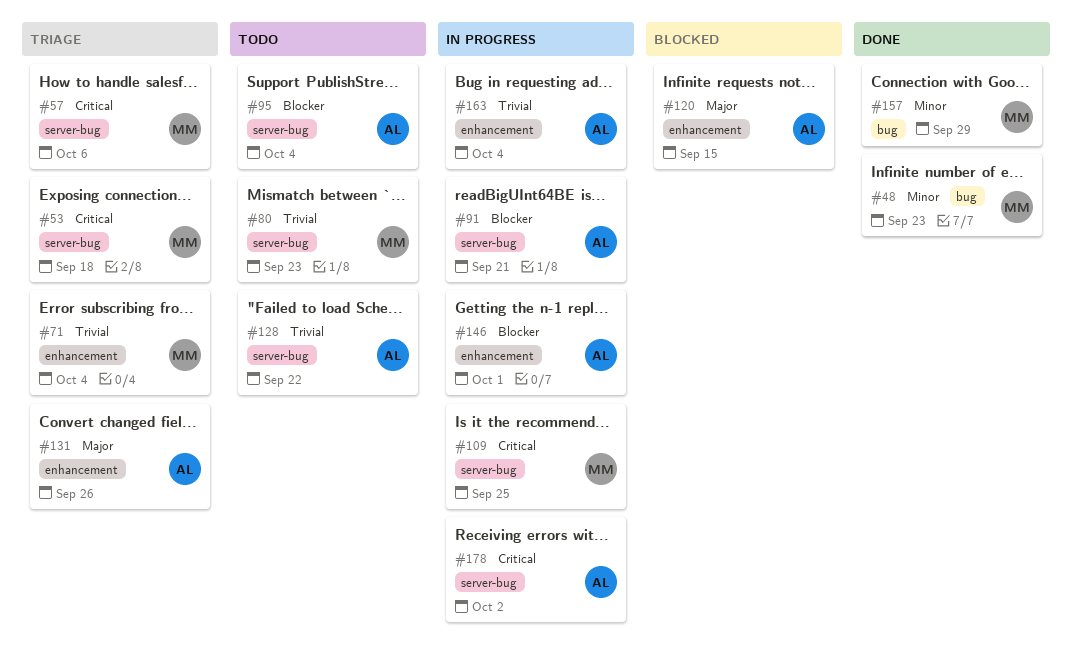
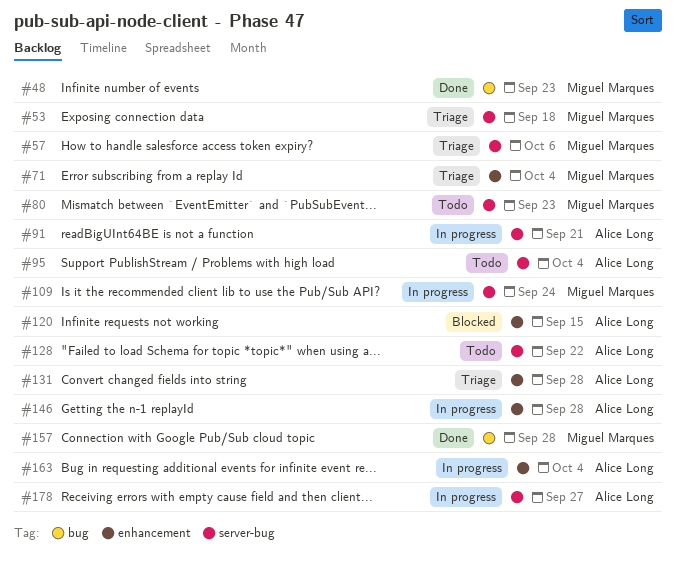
#109, due: Sep 25 -> Sep 24
#131, due: Sep 26 -> Sep 28
#146, due: Oct 1 -> Sep 28
#157, due: Sep 29 -> Sep 28
#178, due: Oct 2 -> Sep 27

